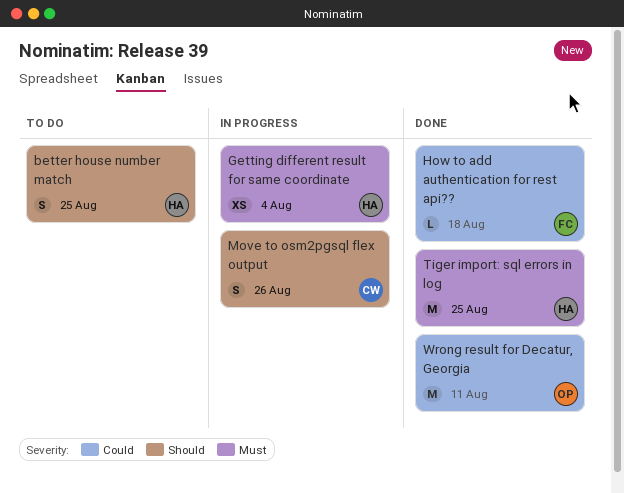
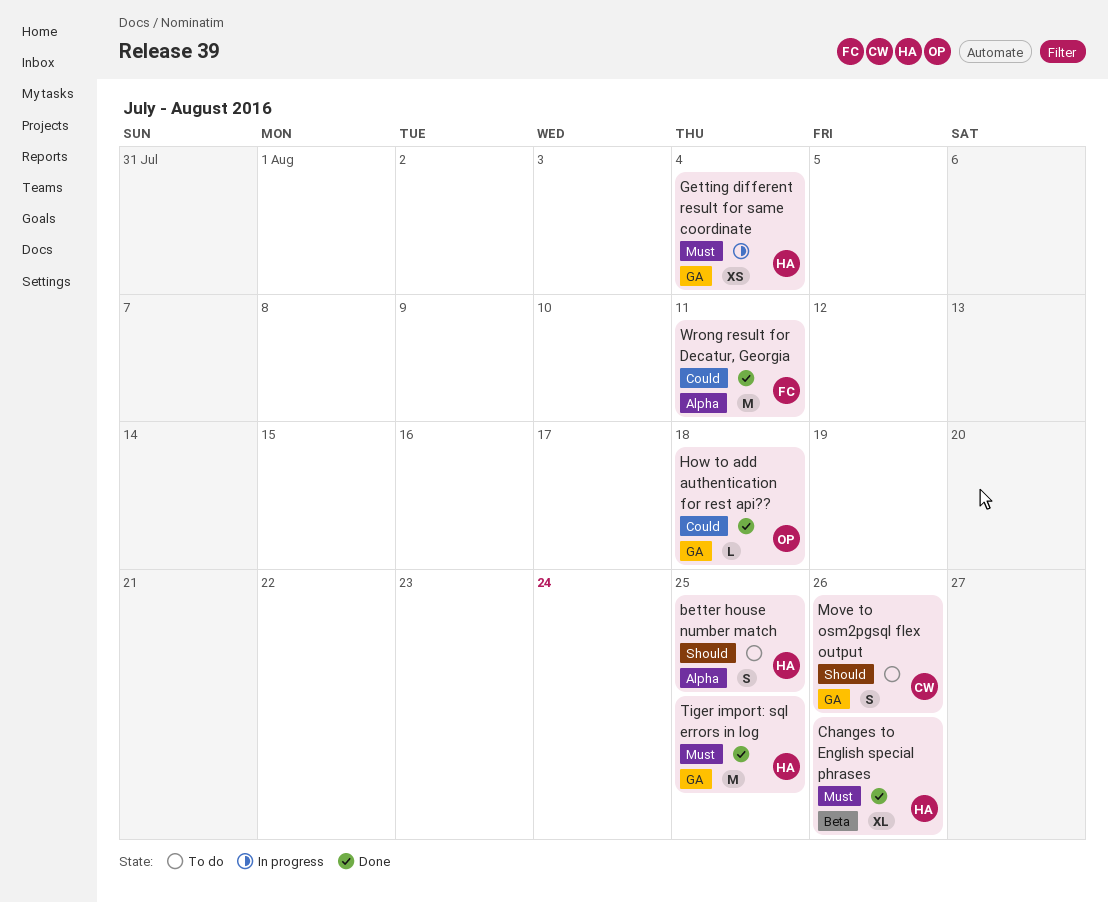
Changes to English special phrases: none -> present
How to add authentication for rest api??, owner: FC -> OP
Move to osm2pgsql flex output, status: In progress -> To do
Wrong result for Decatur, Georgia, owner: OP -> FC

